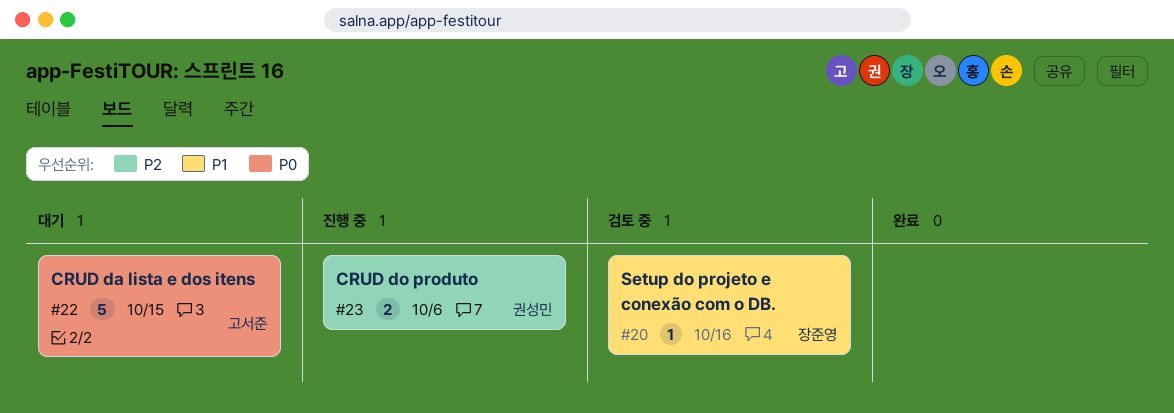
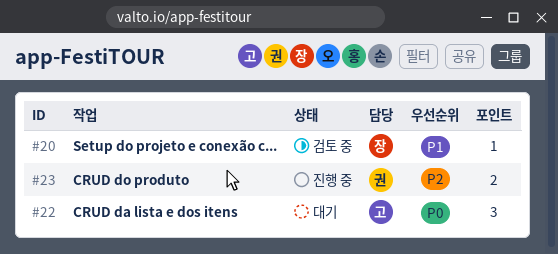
#22, estimate: 5 -> 3

